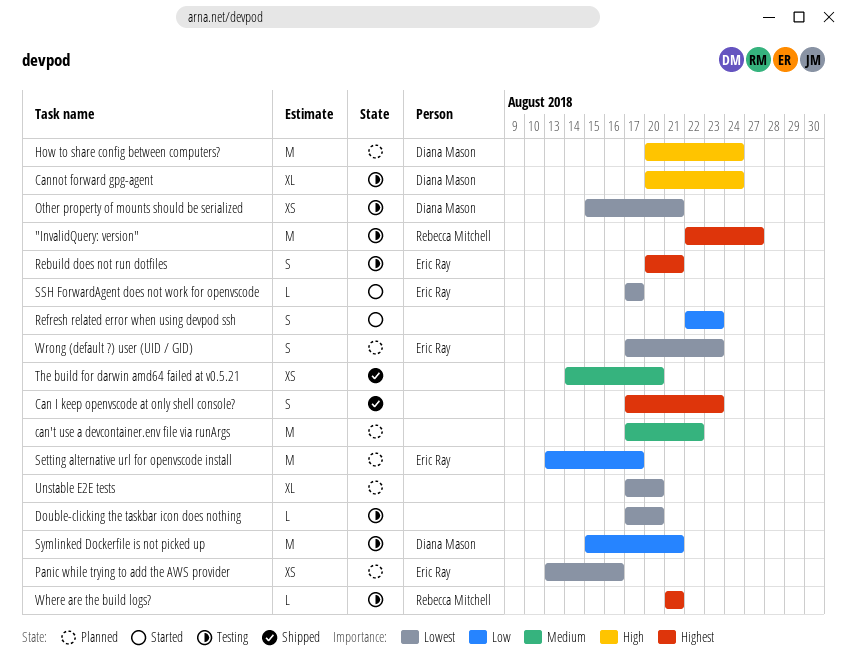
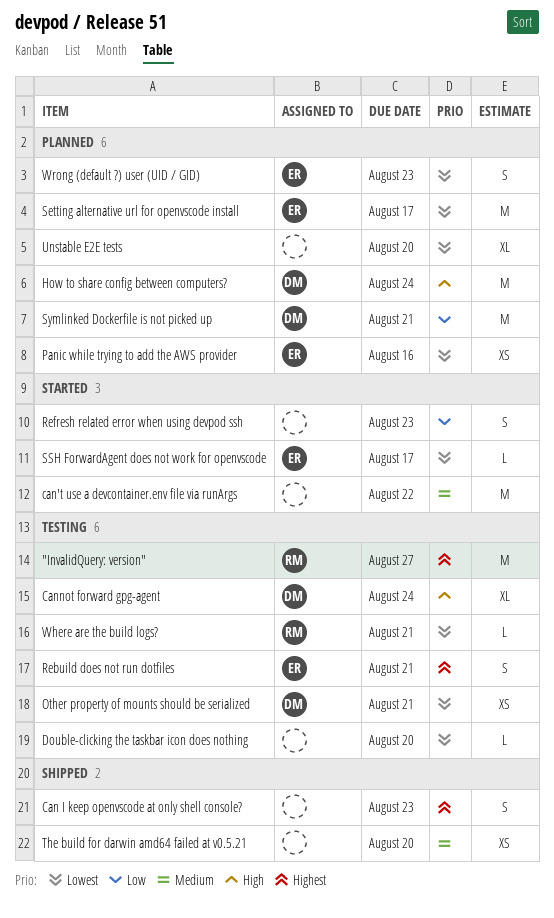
can't use a devcontainer.env file via runArgs, status: Planned -> Started
Setting alternative url for openvscode install, priority: Low -> Lowest
Symlinked Dockerfile is not picked up, status: Testing -> Planned
Where are the build logs?, priority: Highest -> Lowest

